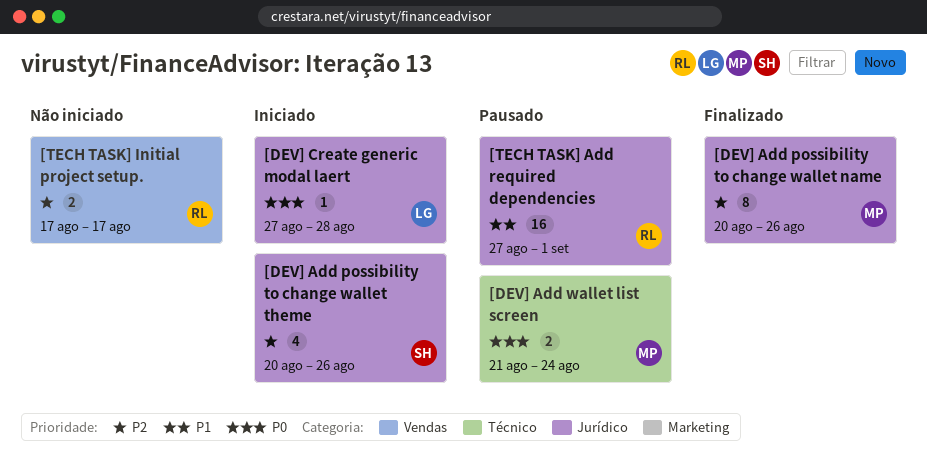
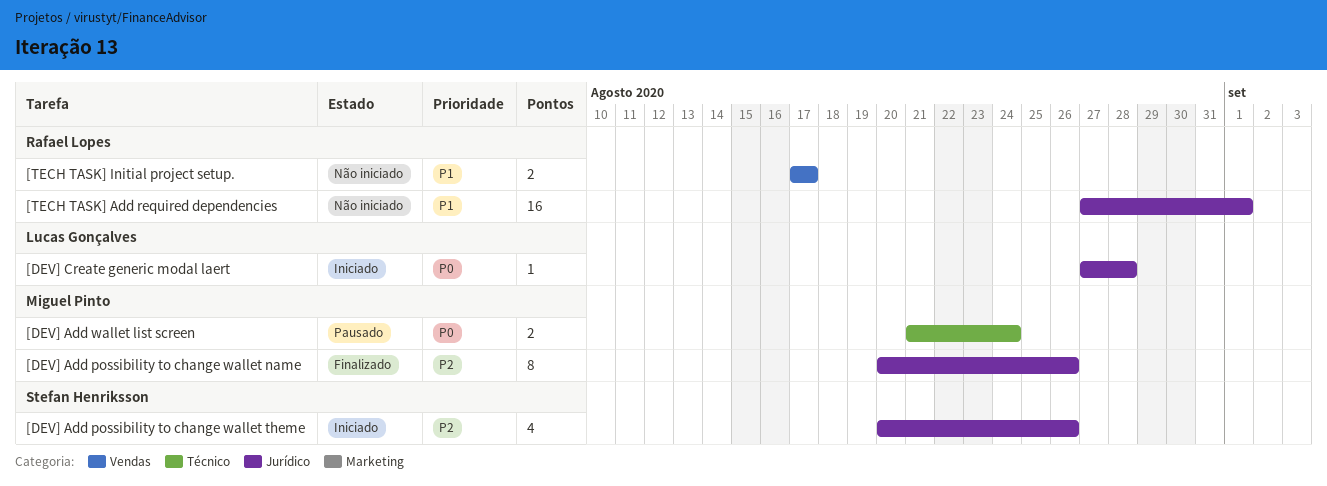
[TECH TASK] Add required dependencies, status: Pausado -> Não iniciado
[TECH TASK] Initial project setup., priority: P2 -> P1

